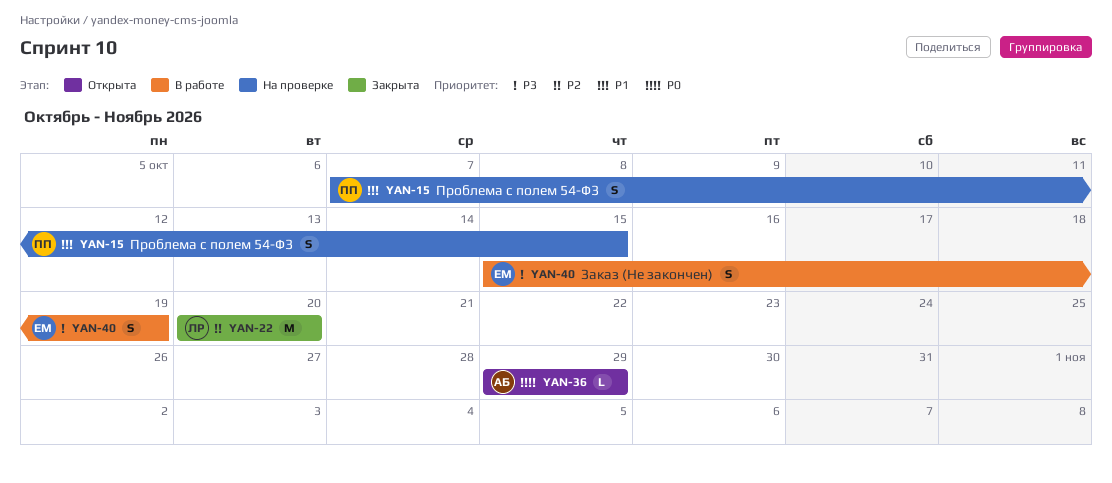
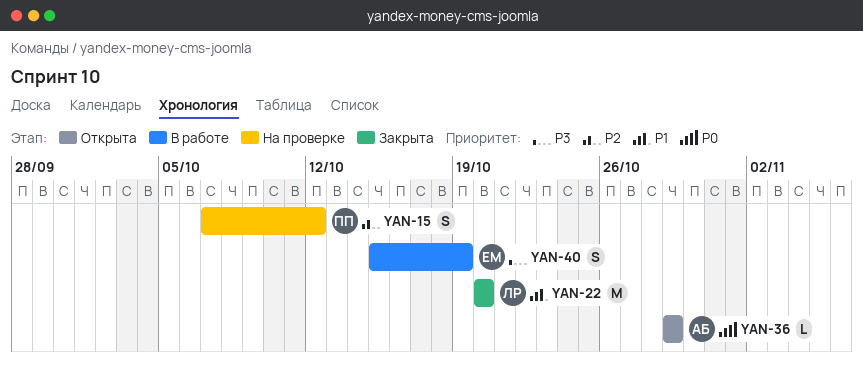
YAN-15, priority: P1 -> P2
YAN-15, due: Oct 15 -> Oct 12
YAN-22, priority: P2 -> P1

